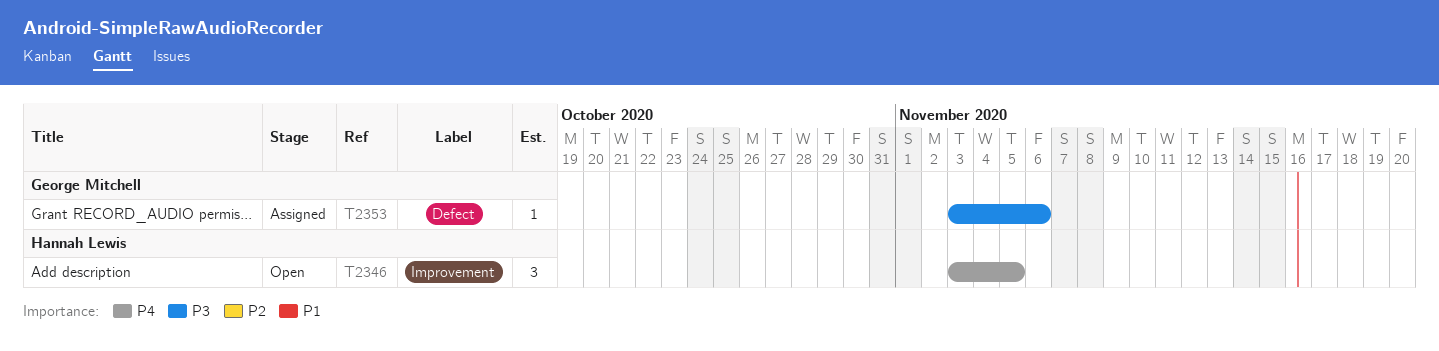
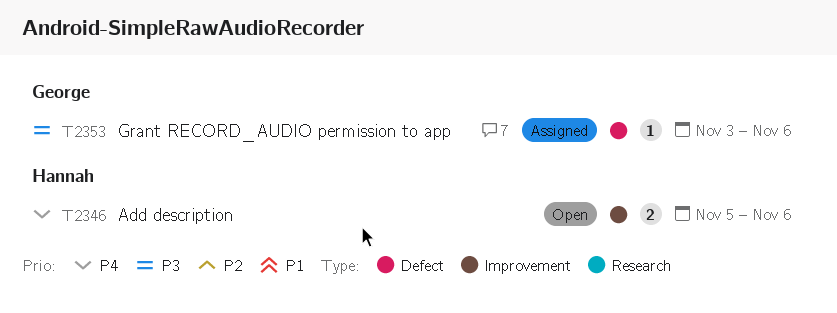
T2346, estimate: 3 -> 2
T2346, start: Nov 3 -> Nov 5
T2346, due: Nov 5 -> Nov 6

